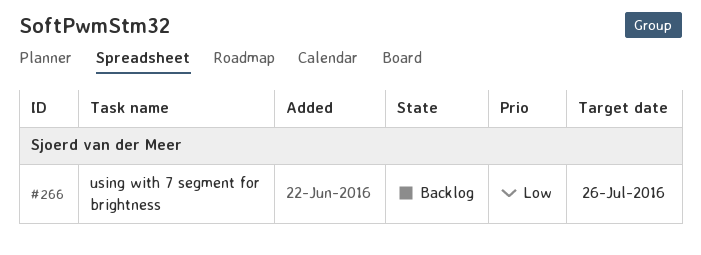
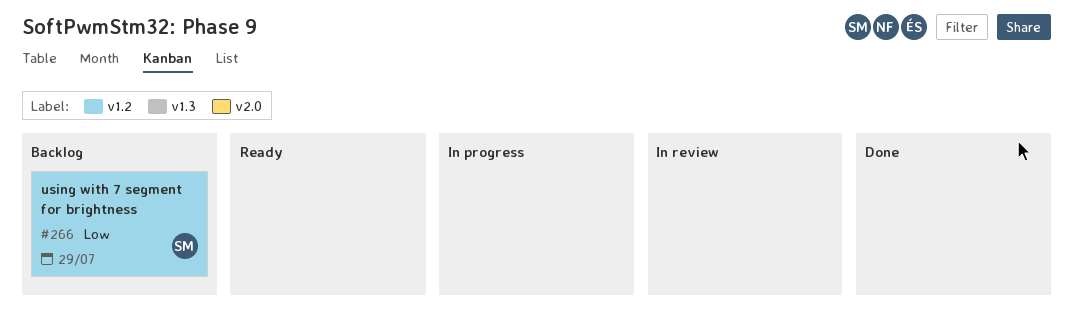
#266, due: Jul 26 -> Jul 29

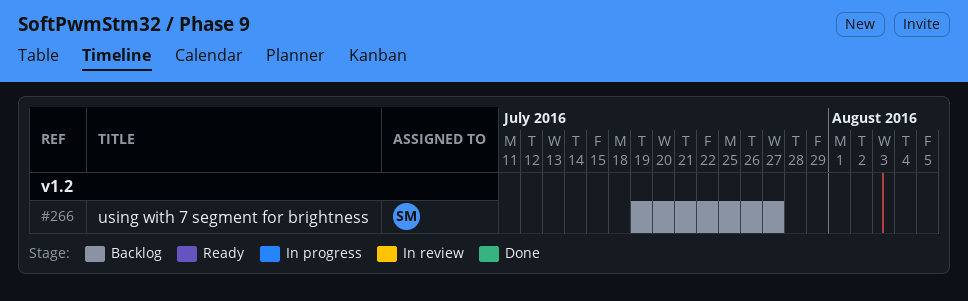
#266, due: Jul 29 -> Jul 27

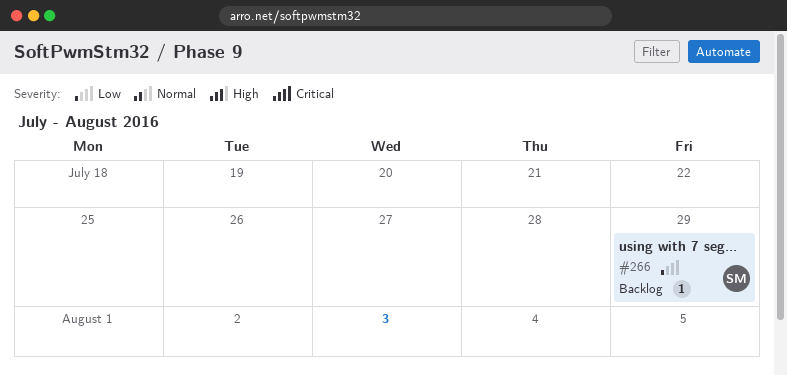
#266, due: Jul 27 -> Jul 29

